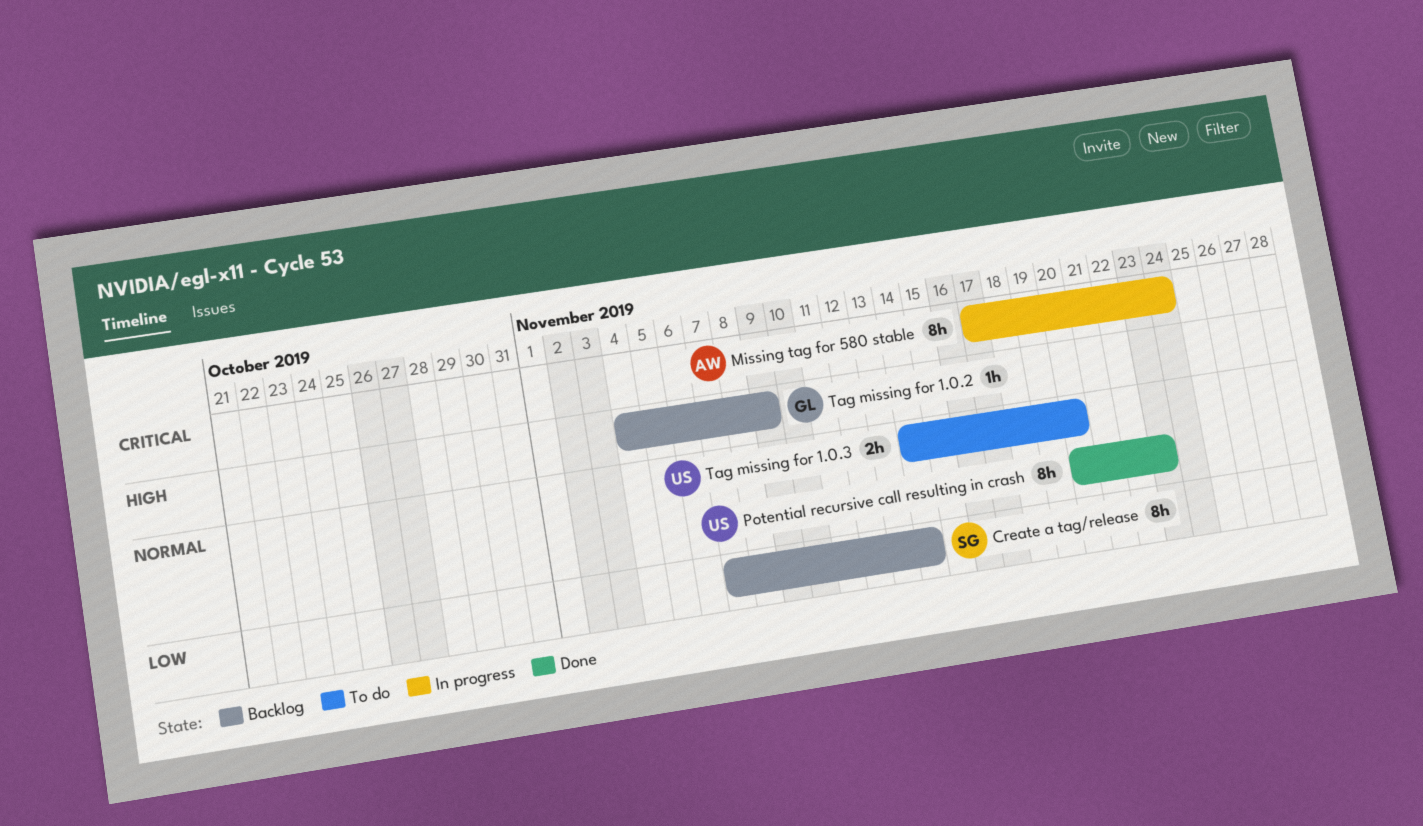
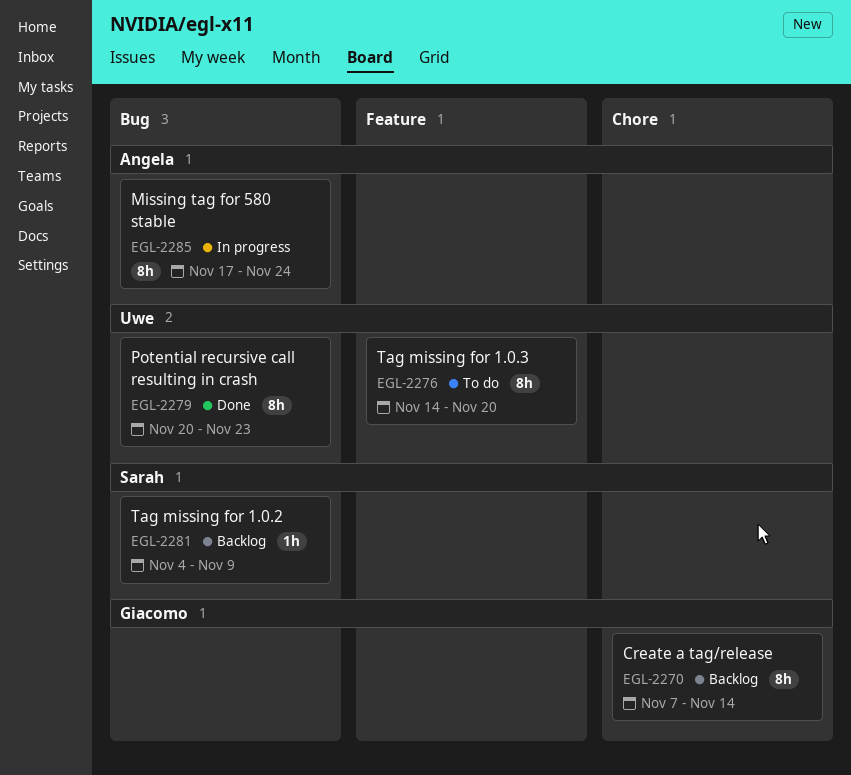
Create a tag/release, owner: Sarah -> Giacomo
Tag missing for 1.0.2, owner: Giacomo -> Sarah
Tag missing for 1.0.3, estimate: 2h -> 8h

